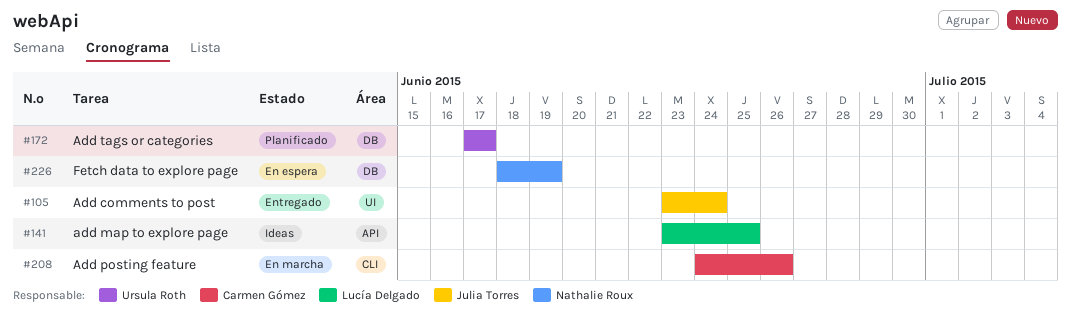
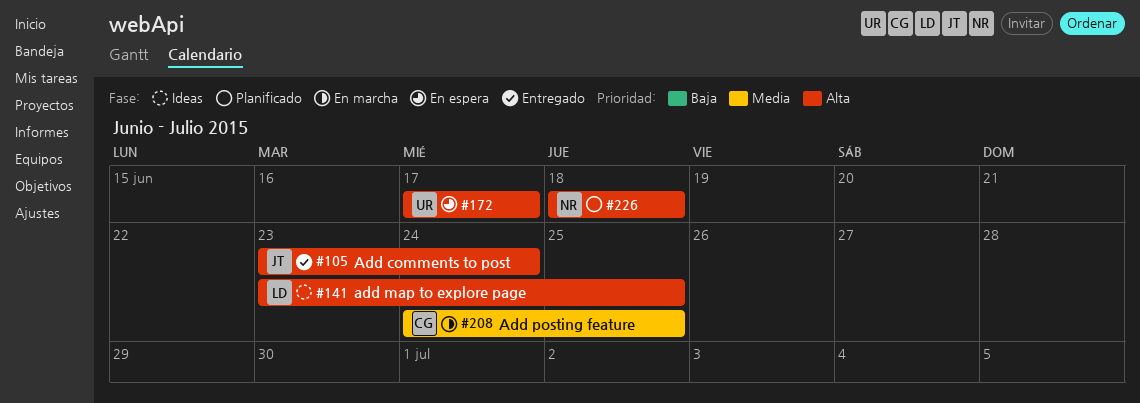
#172, status: Planificado -> En espera
#208, due: Jun 26 -> Jun 25
#226, status: En espera -> Planificado
#226, due: Jun 19 -> Jun 18

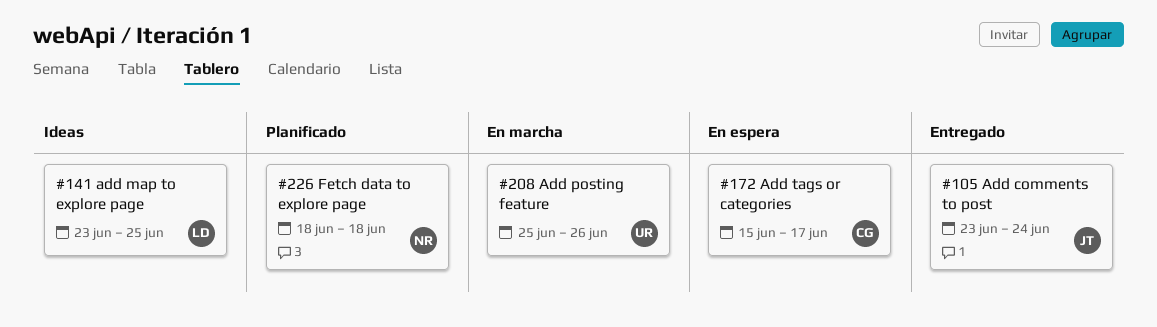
#172, owner: UR -> CG
#172, start: Jun 17 -> Jun 15
#208, owner: CG -> UR
#208, start: Jun 24 -> Jun 25
#208, due: Jun 25 -> Jun 26

